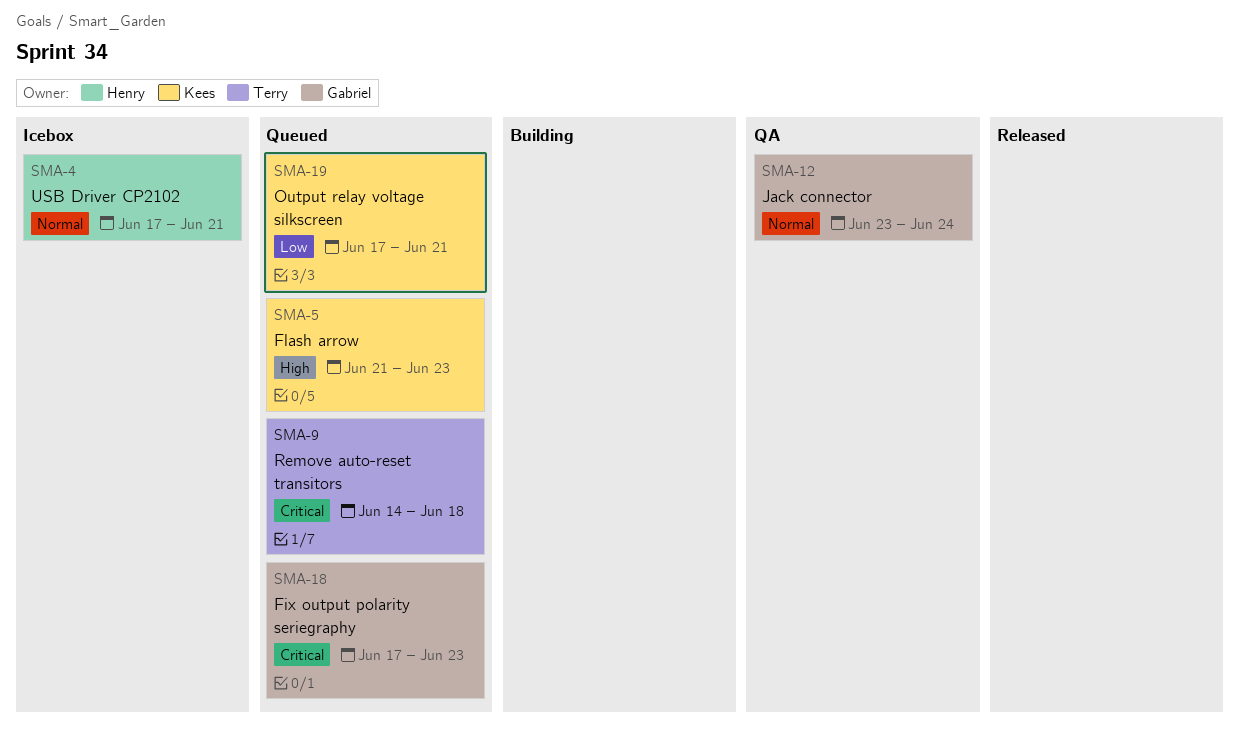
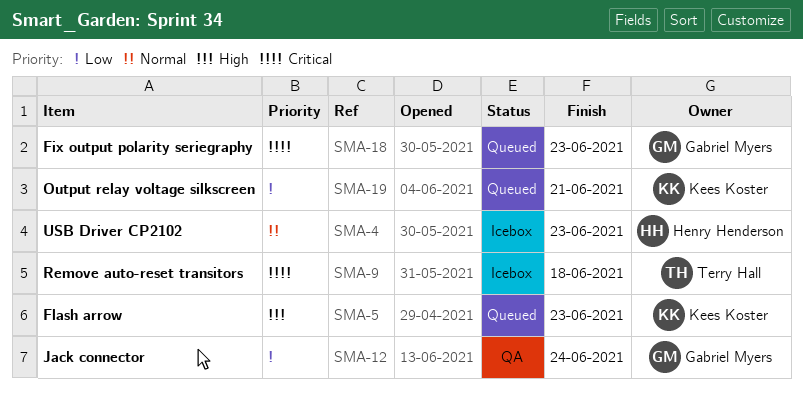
SMA-4, due: Jun 21 -> Jun 23
SMA-9, status: Queued -> Icebox
SMA-12, priority: Normal -> Low

